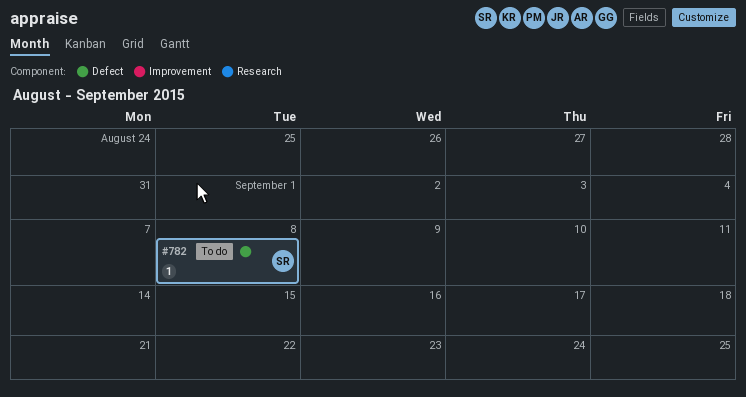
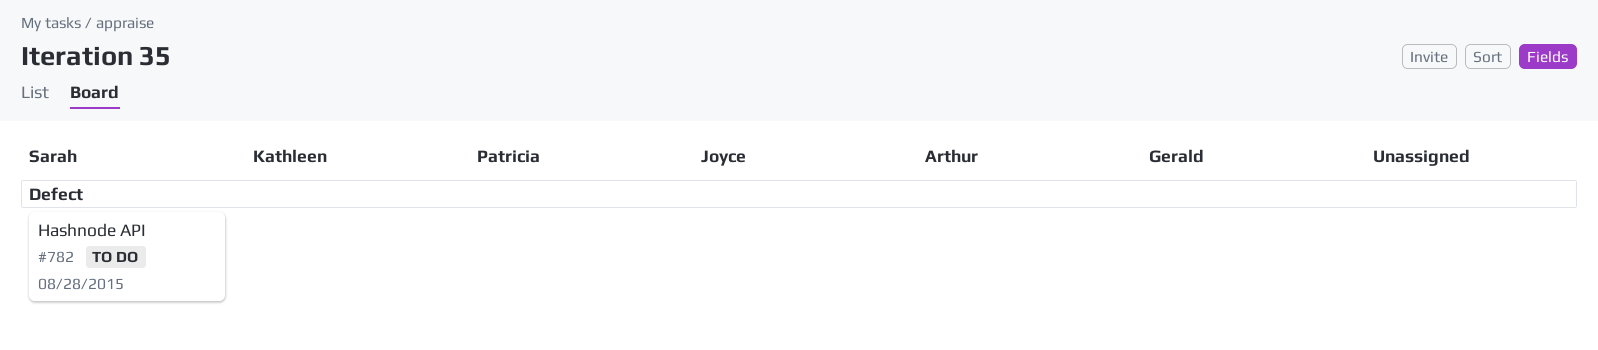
#782, due: Sep 8 -> Aug 28

